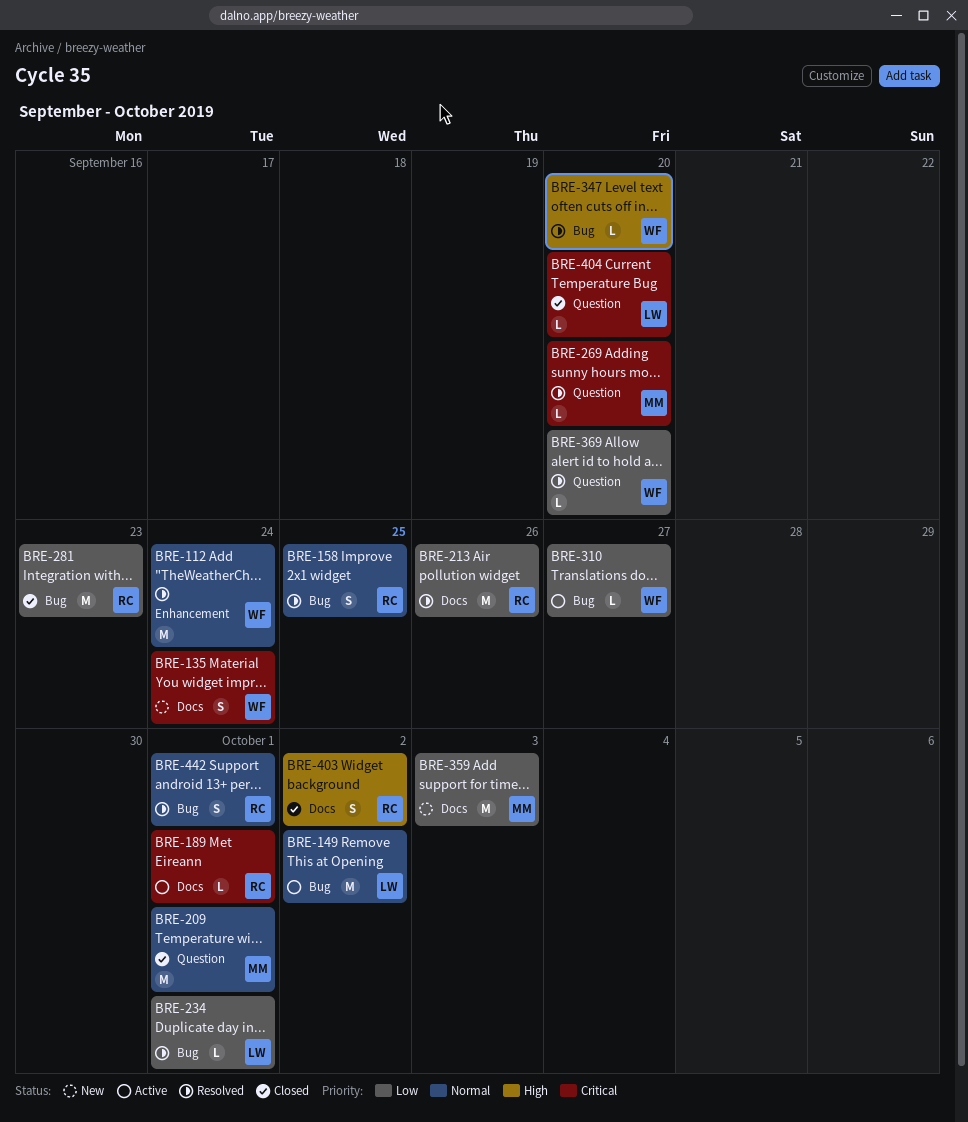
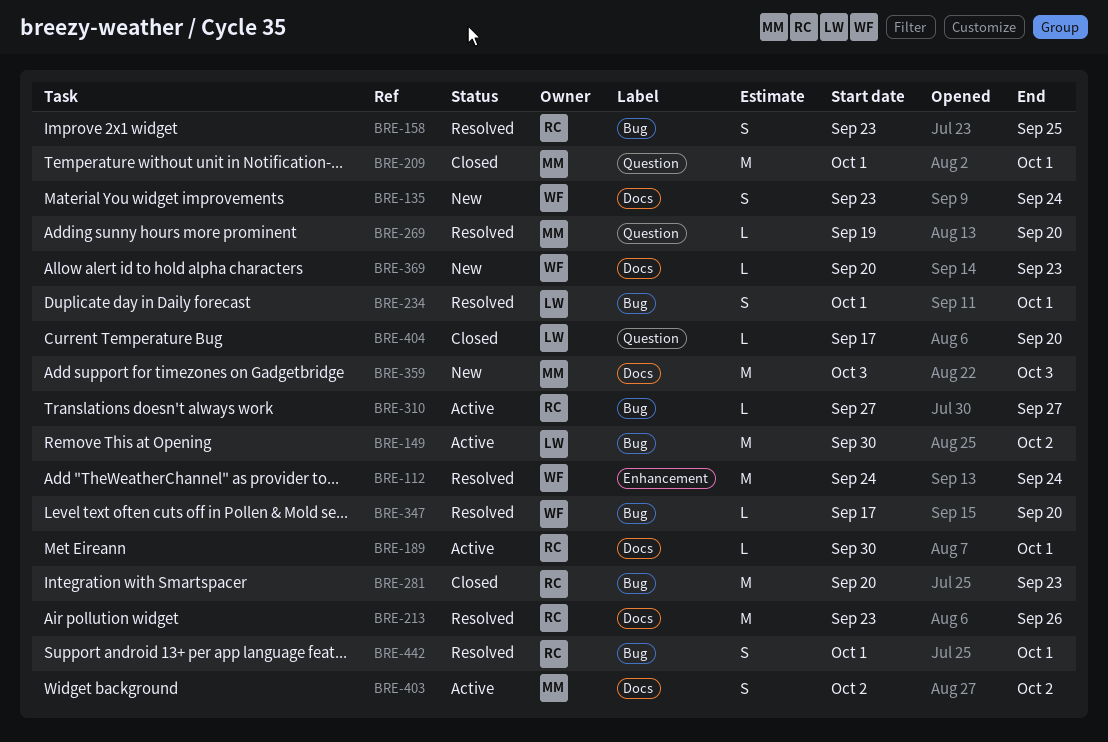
BRE-234, estimate: L -> S
BRE-310, owner: WF -> RC
BRE-369, status: Resolved -> New
BRE-369, label: Question -> Docs
BRE-369, due: Sep 20 -> Sep 23
BRE-403, status: Closed -> Active
BRE-403, owner: RC -> MM

